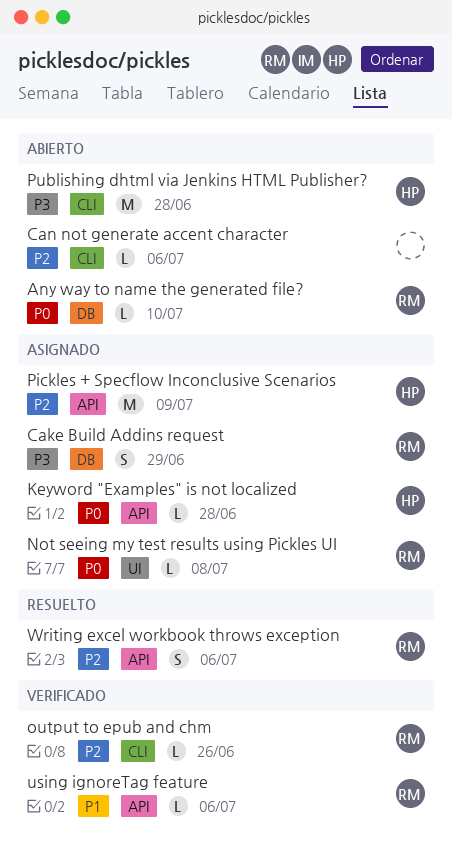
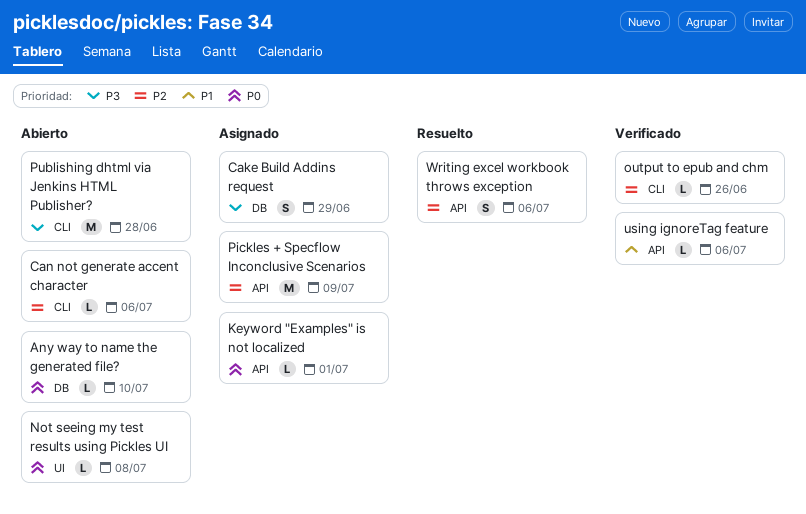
Keyword "Examples" is not localized, due: Jun 28 -> Jul 1
Not seeing my test results using Pickles UI, status: Asignado -> Abierto

